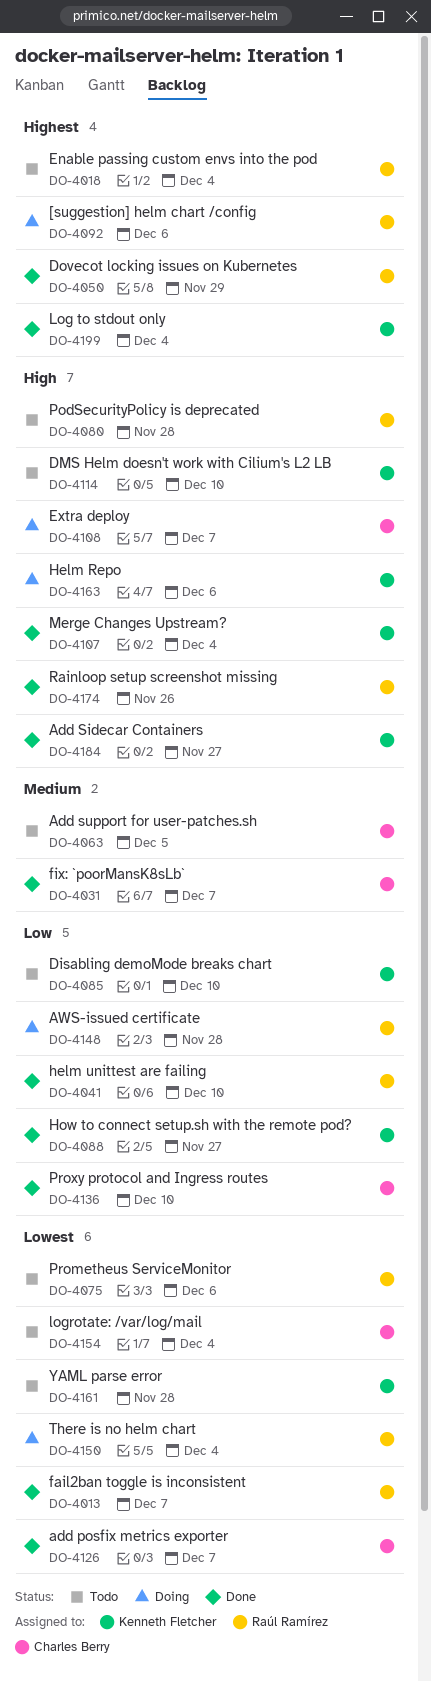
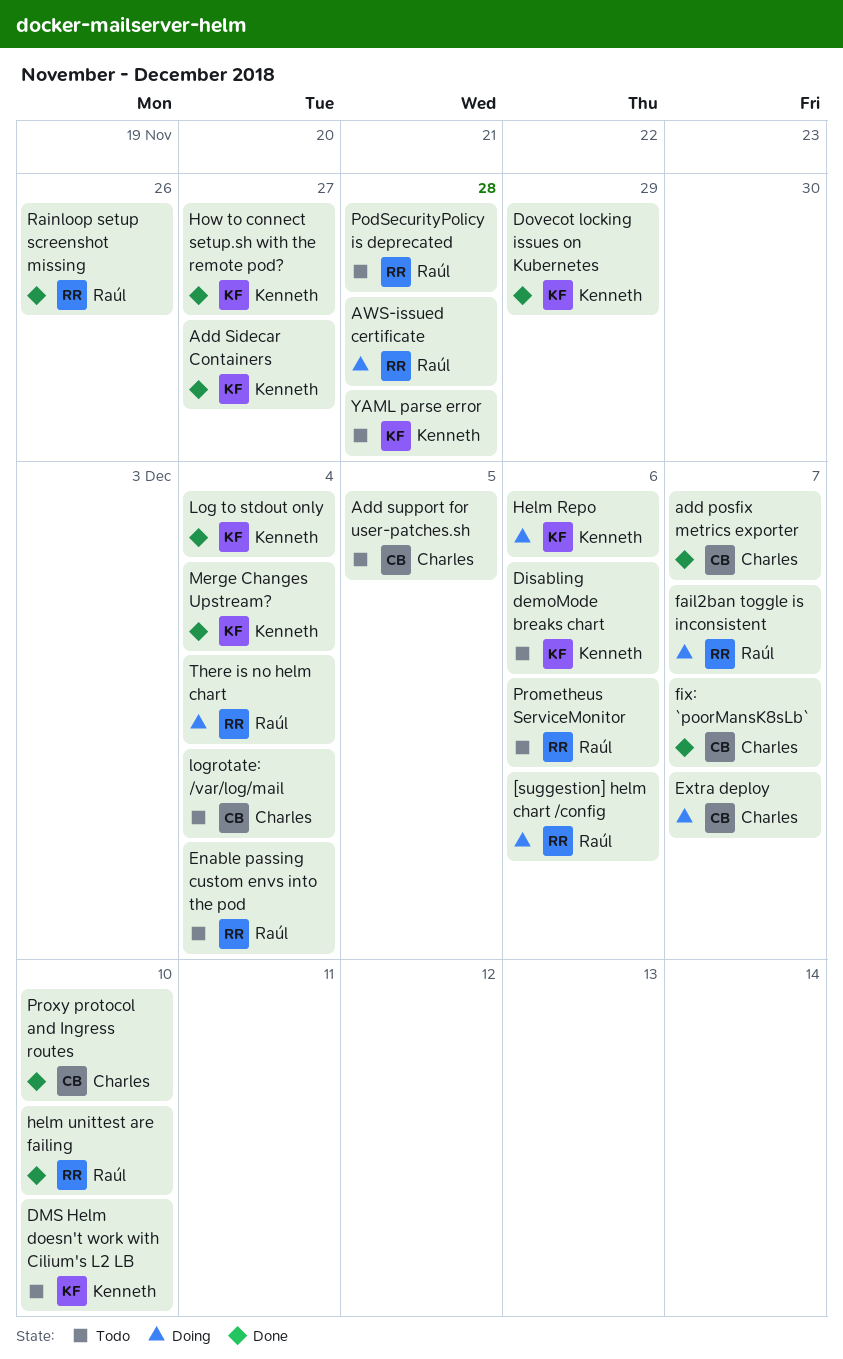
Disabling demoMode breaks chart, due: Dec 10 -> Dec 6
Dovecot locking issues on Kubernetes, owner: Raúl Ramírez -> Kenneth Fletcher
fail2ban toggle is inconsistent, status: Done -> Doing

